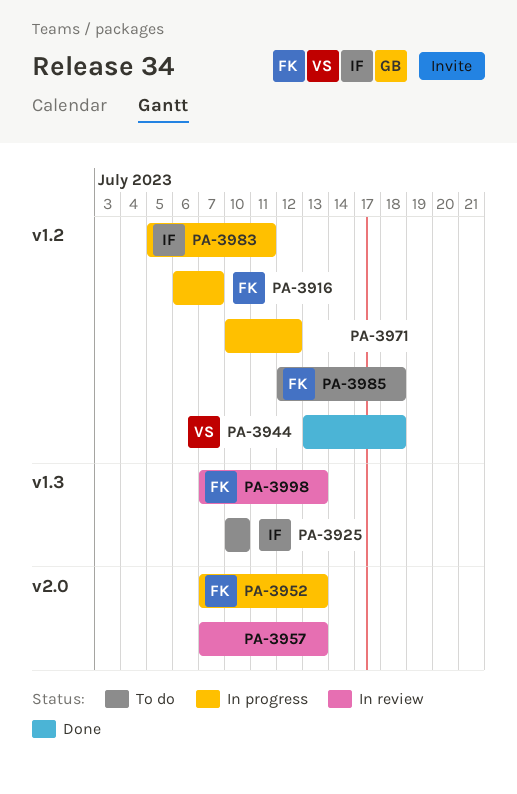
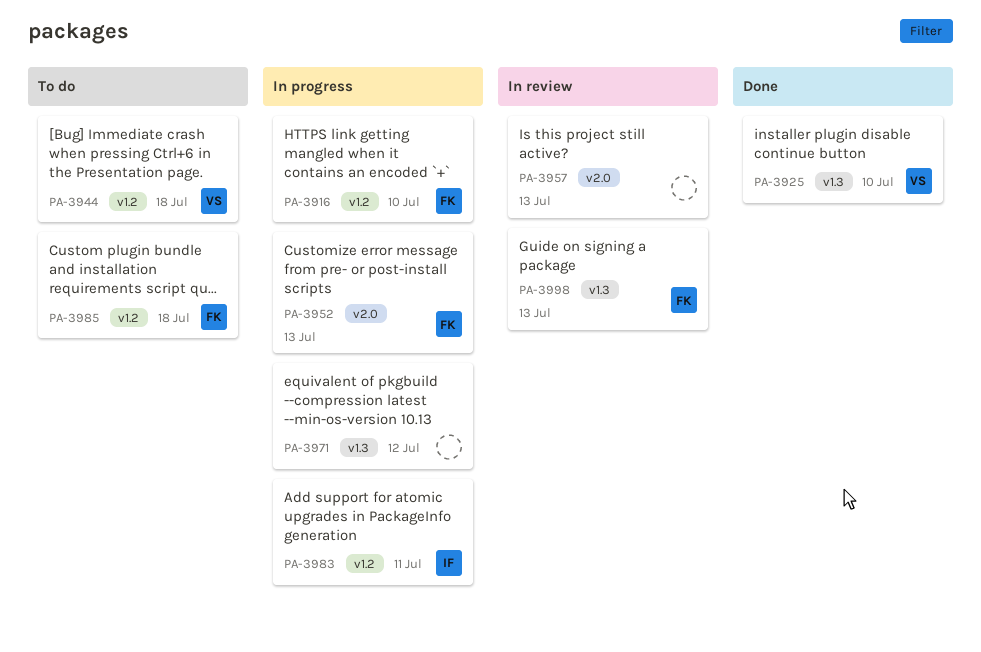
PA-3916, due: Jul 7 -> Jul 10
PA-3925, status: To do -> Done
PA-3925, owner: IF -> VS
PA-3944, status: Done -> To do
PA-3971, label: v1.2 -> v1.3

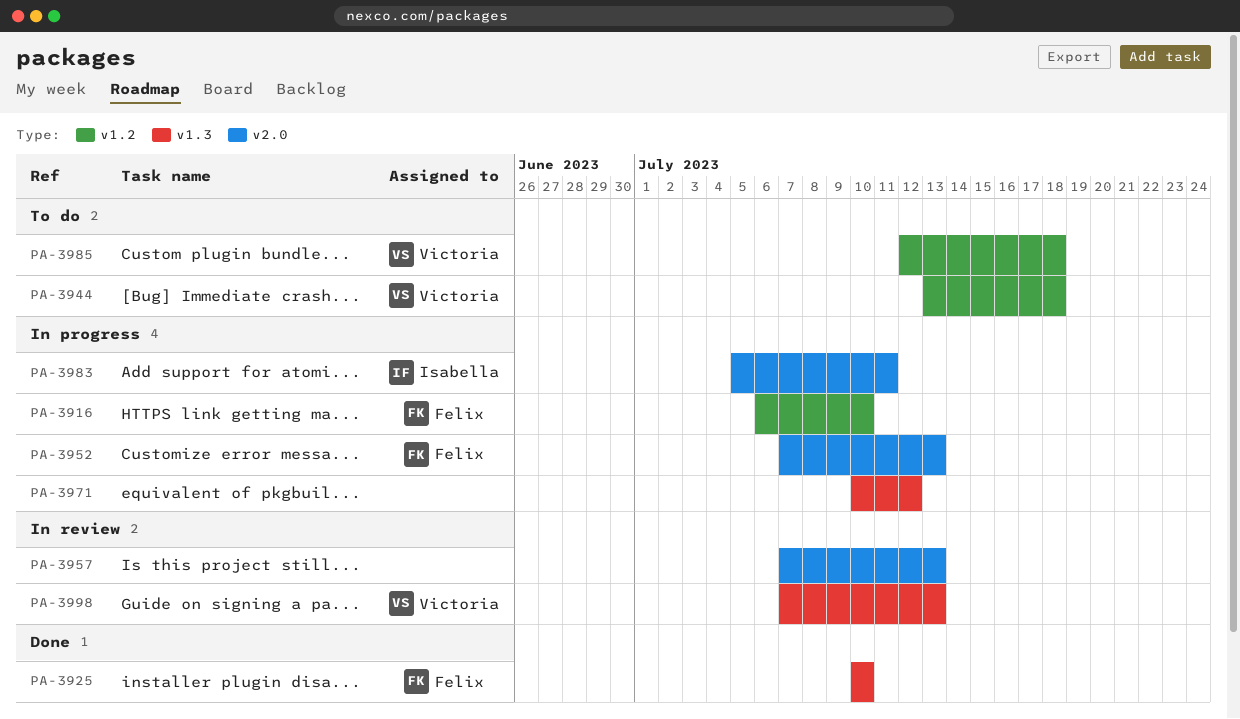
PA-3925, owner: Victoria -> Felix
PA-3983, label: v1.2 -> v2.0
PA-3985, owner: Felix -> Victoria
PA-3998, owner: Felix -> Victoria

